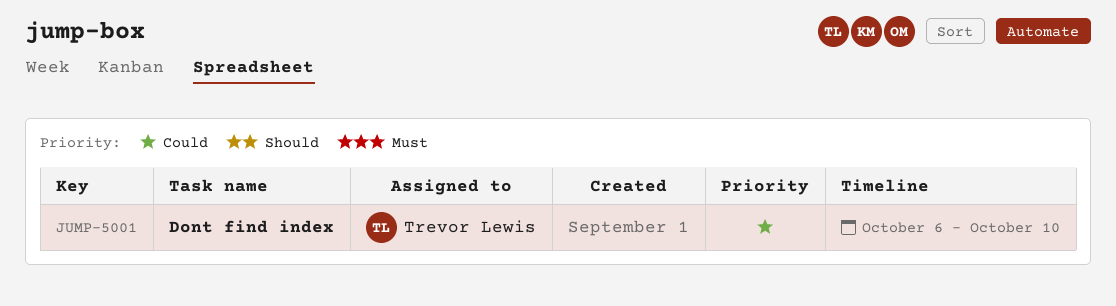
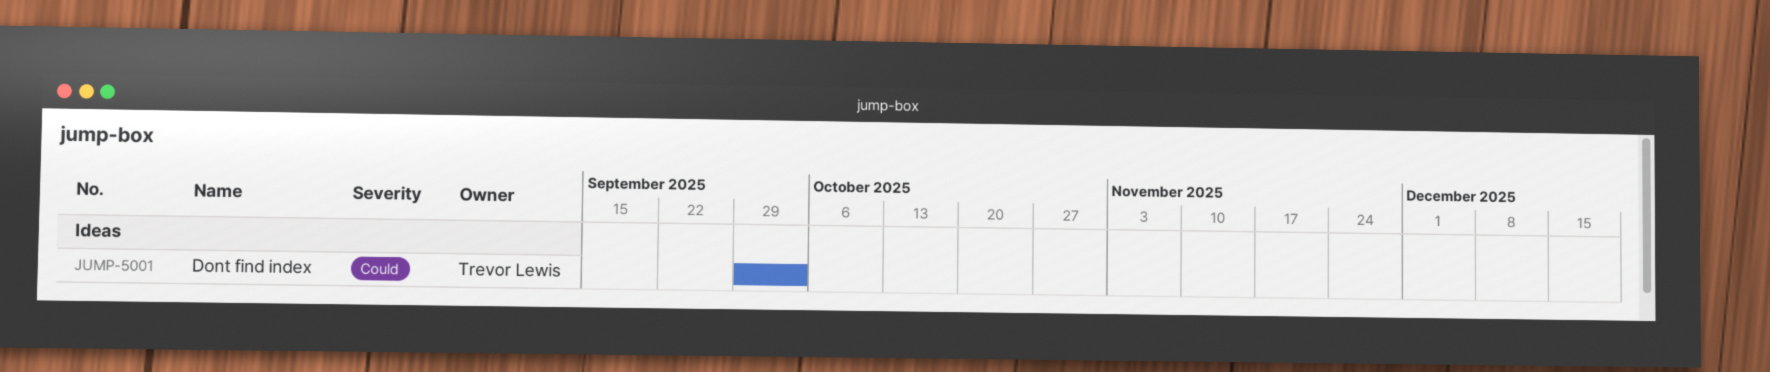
JUMP-5001, start: Oct 6 -> Sep 29
JUMP-5001, due: Oct 10 -> Oct 3

